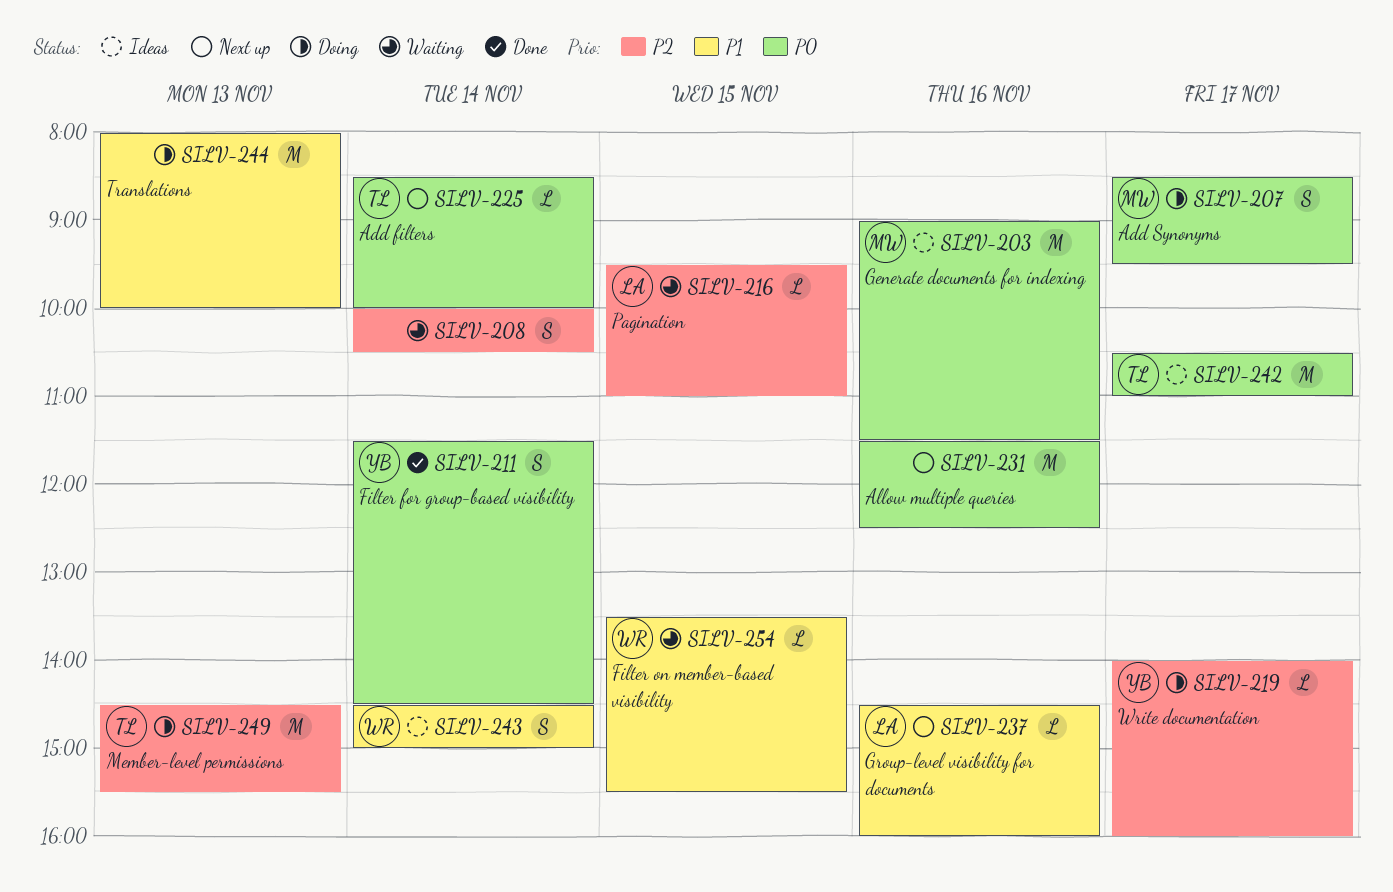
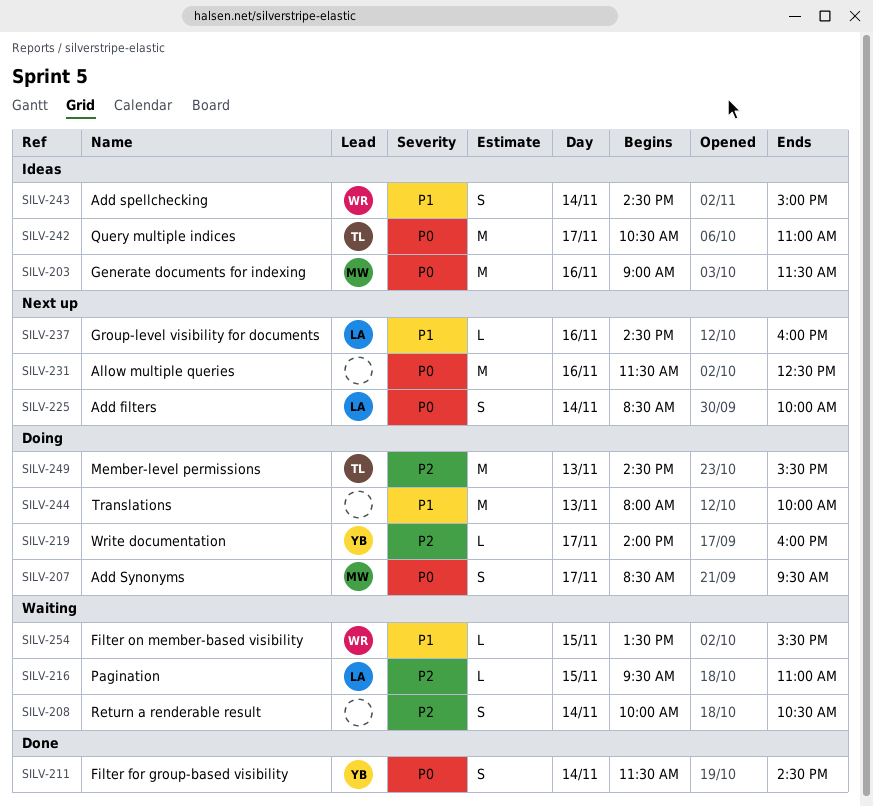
SILV-225, owner: TL -> LA
SILV-225, estimate: L -> S

